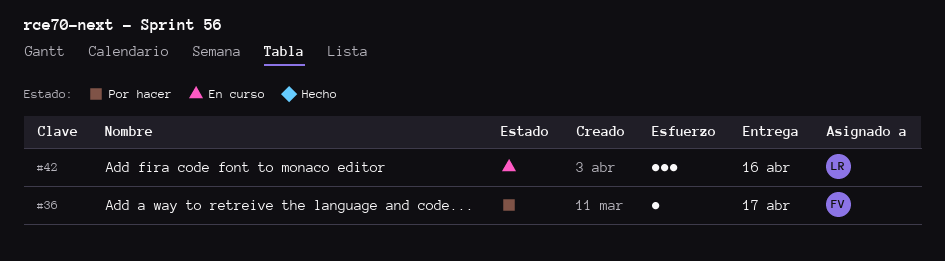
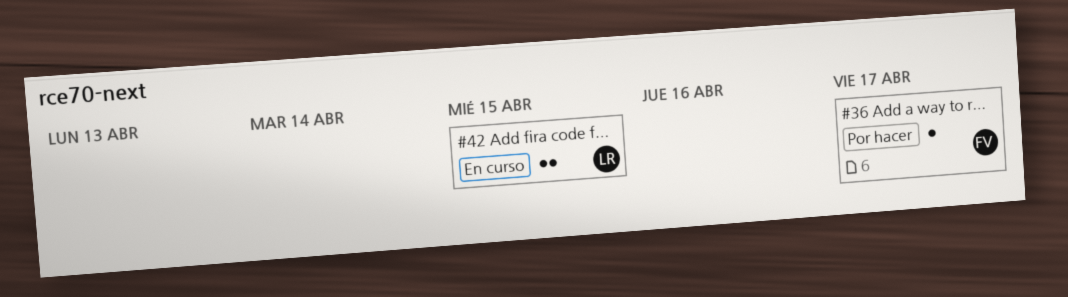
#42, estimate: 3 -> 2
#42, due: Apr 16 -> Apr 15

